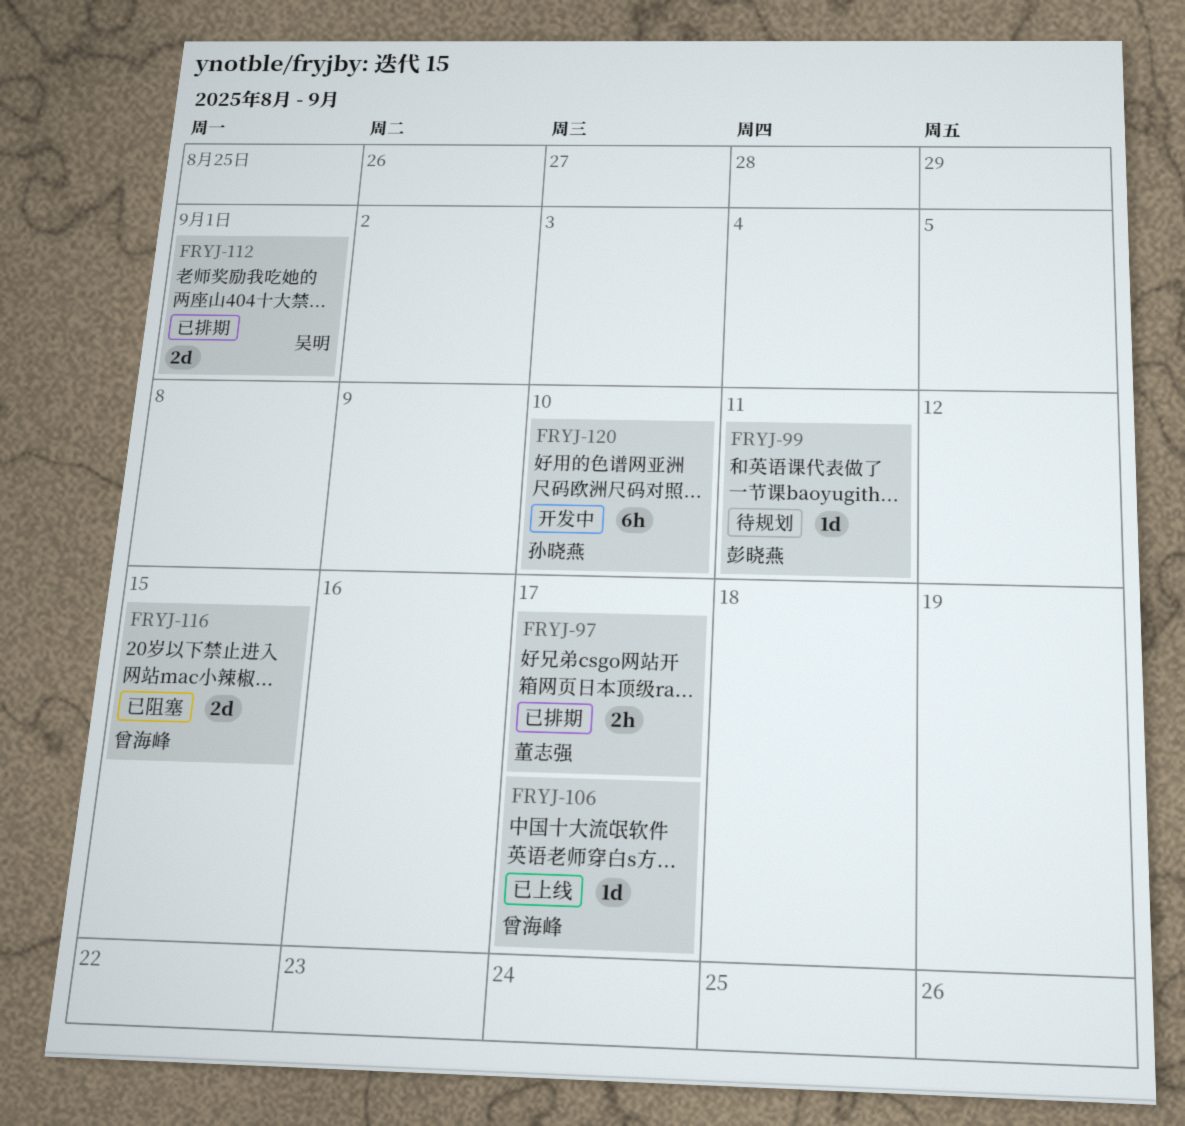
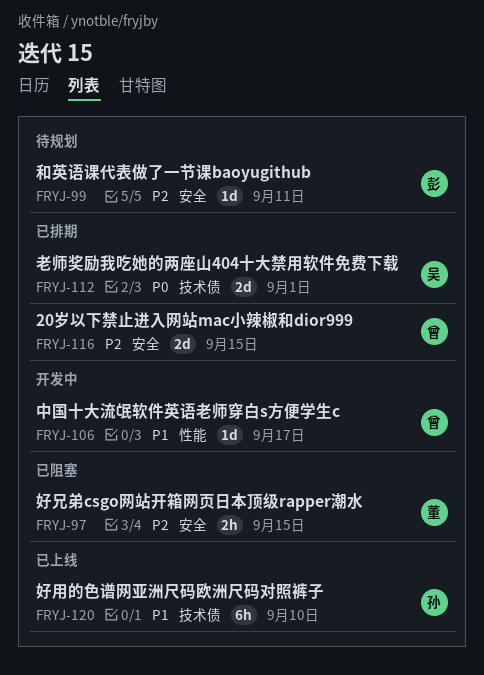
FRYJ-97, status: 已排期 -> 已阻塞
FRYJ-97, due: Sep 17 -> Sep 15
FRYJ-106, status: 已上线 -> 开发中
FRYJ-116, status: 已阻塞 -> 已排期
FRYJ-120, status: 开发中 -> 已上线

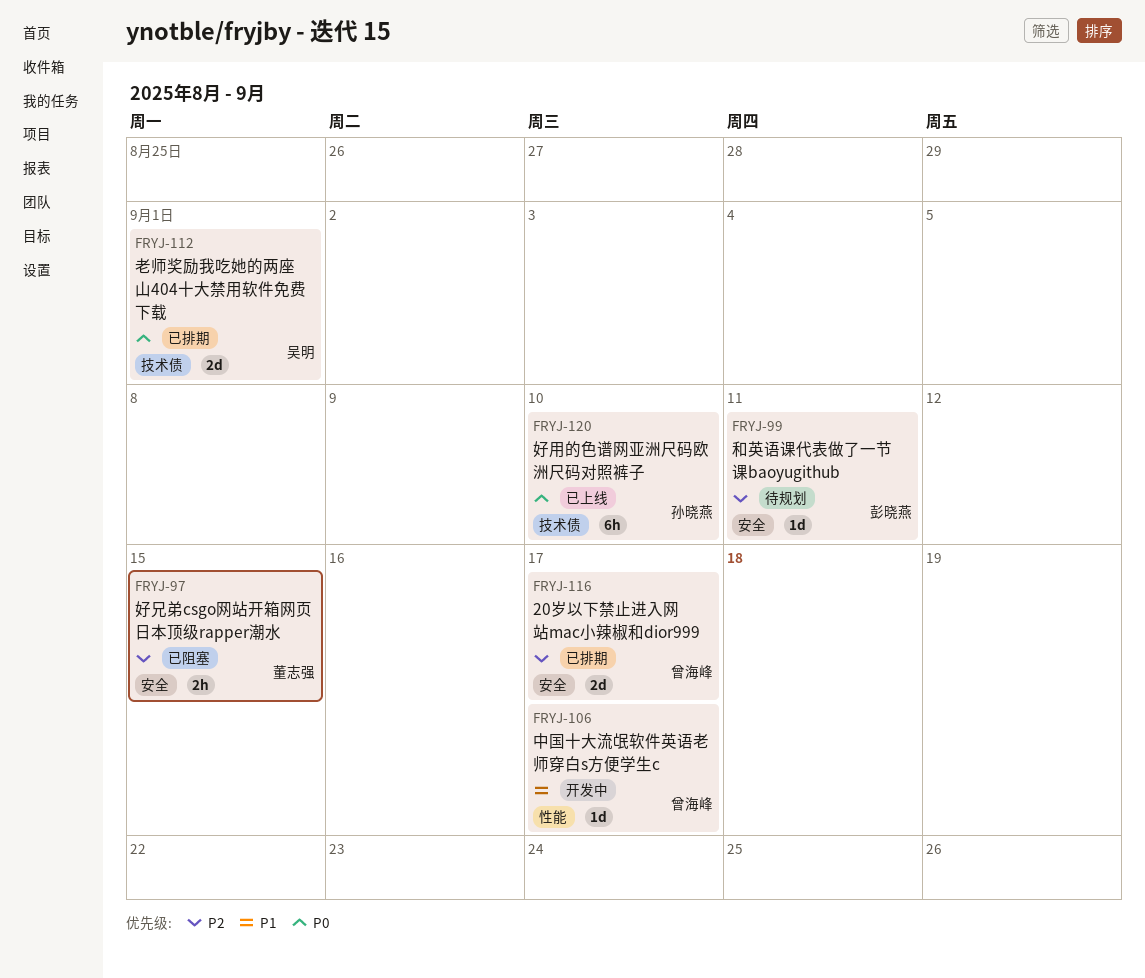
FRYJ-116, due: Sep 15 -> Sep 17
FRYJ-120, priority: P1 -> P0

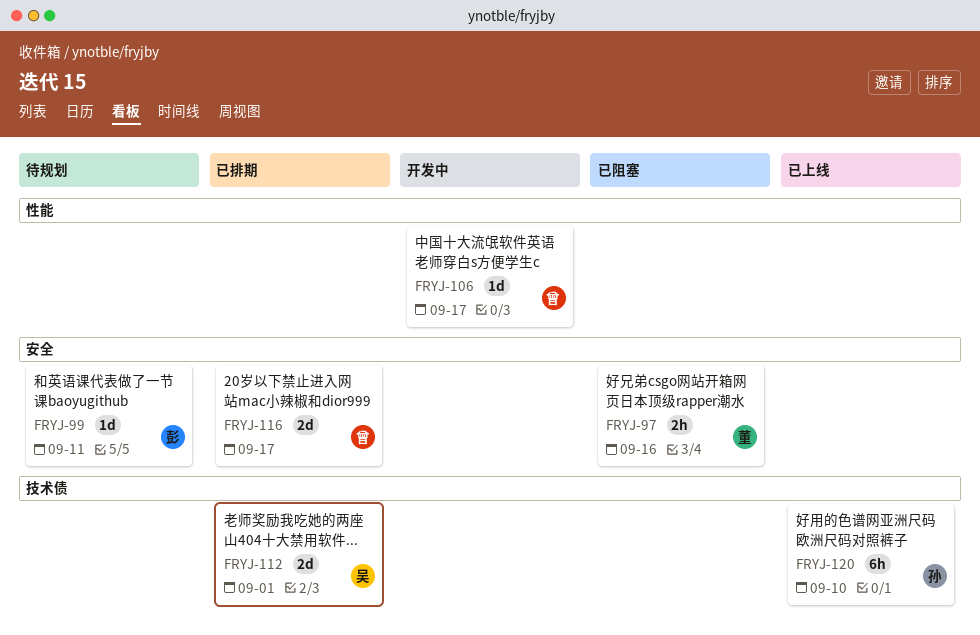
FRYJ-97, due: Sep 15 -> Sep 16

